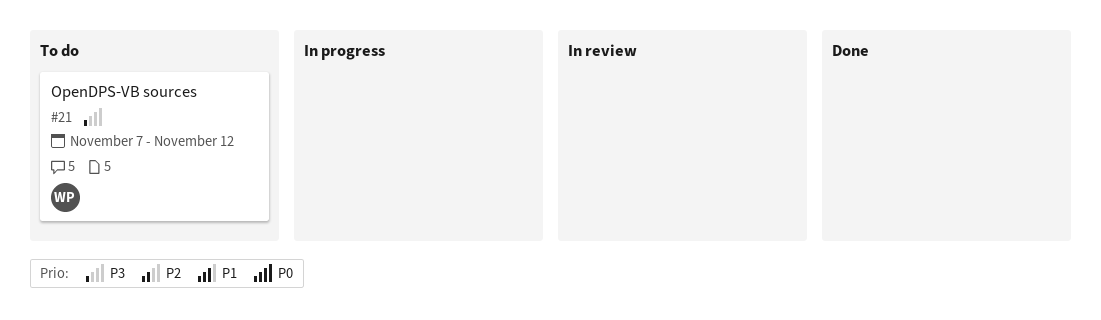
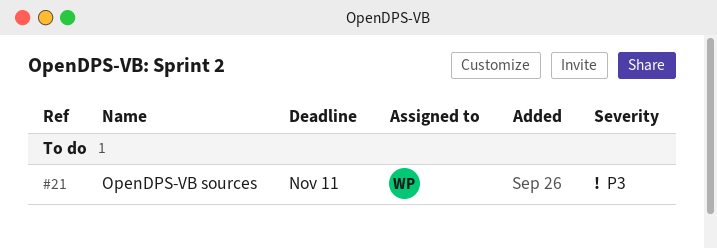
#21, due: Nov 12 -> Nov 11

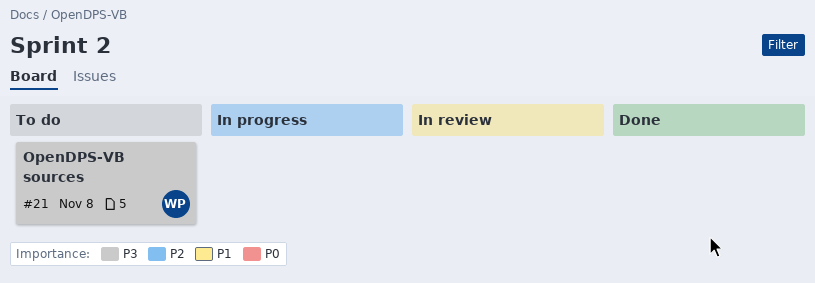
#21, due: Nov 11 -> Nov 8

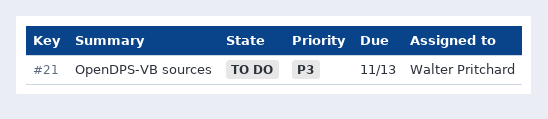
#21, due: Nov 8 -> Nov 13

